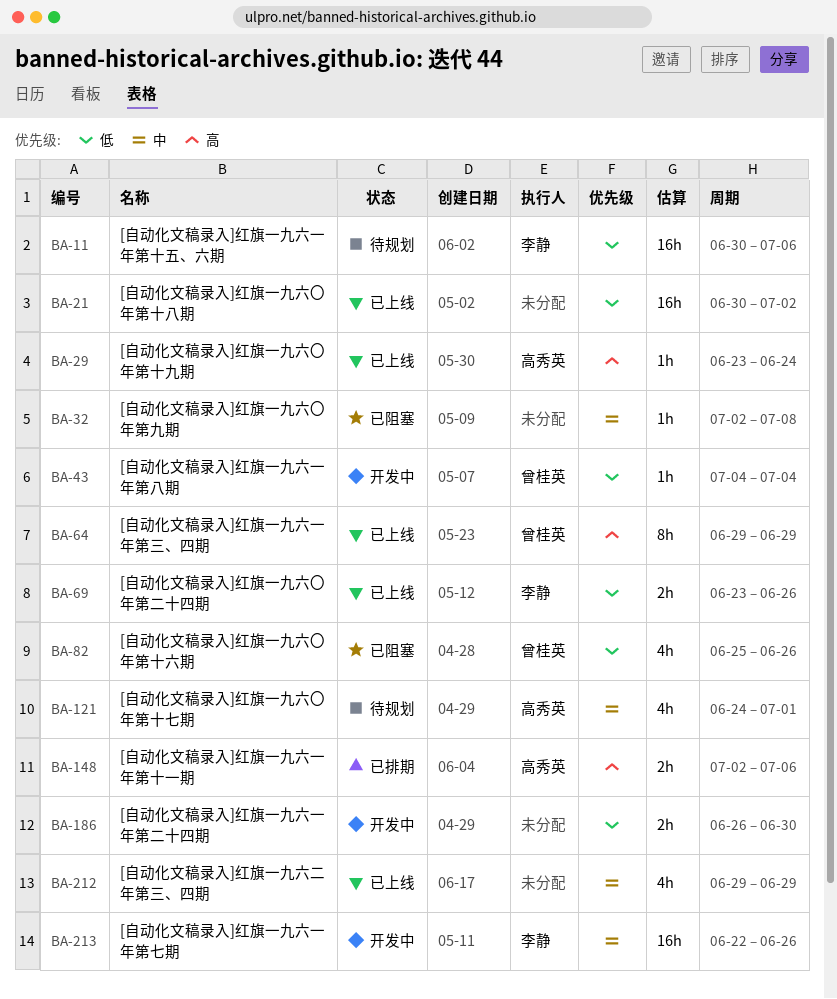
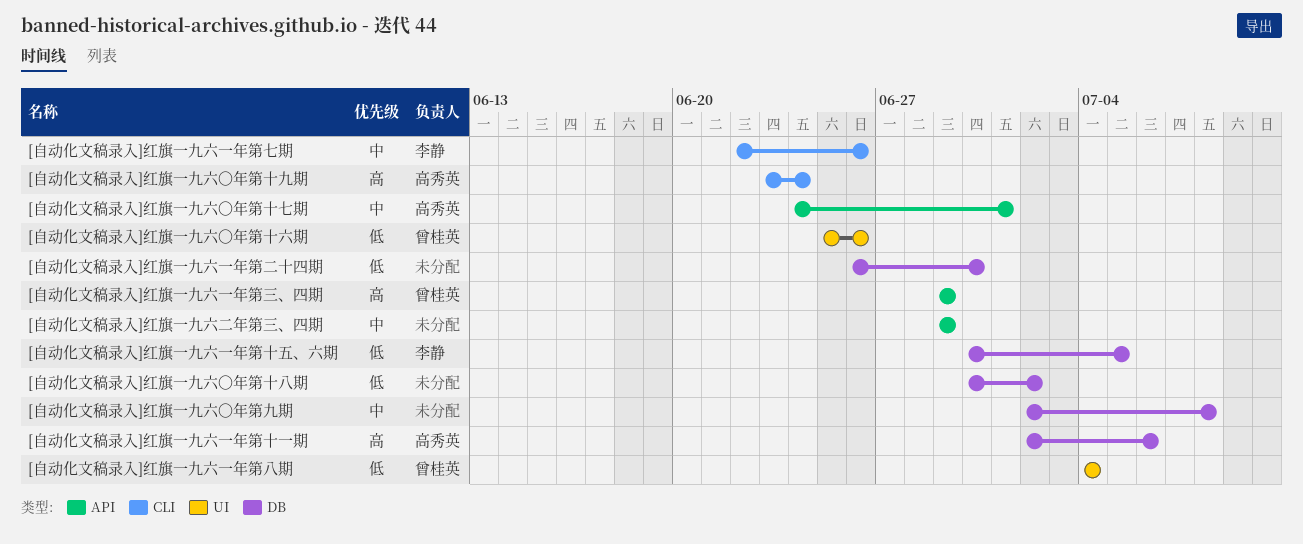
[自动化文稿录入]红旗一九六〇年第二十四期: present -> none
[自动化文稿录入]红旗一九六一年第十五、六期, due: Jul 6 -> Jul 5

